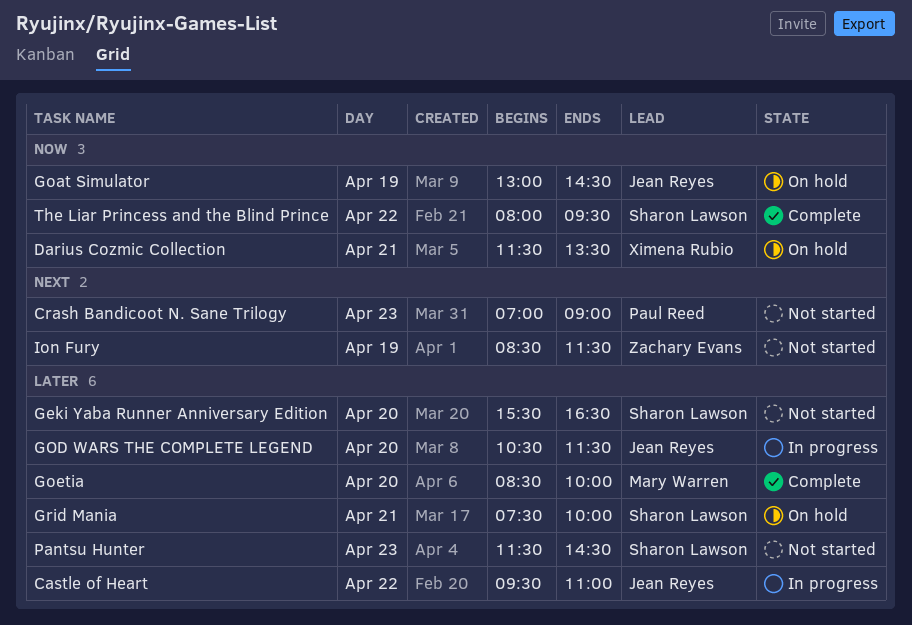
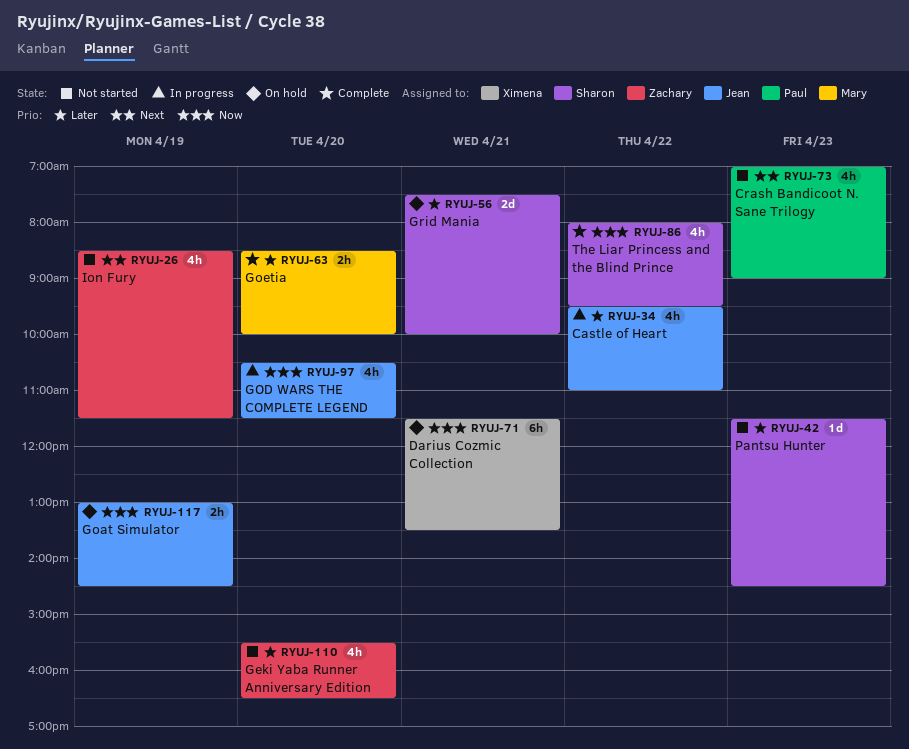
Geki Yaba Runner Anniversary Edition, owner: Sharon Lawson -> Zachary Evans
GOD WARS THE COMPLETE LEGEND, priority: Later -> Now

